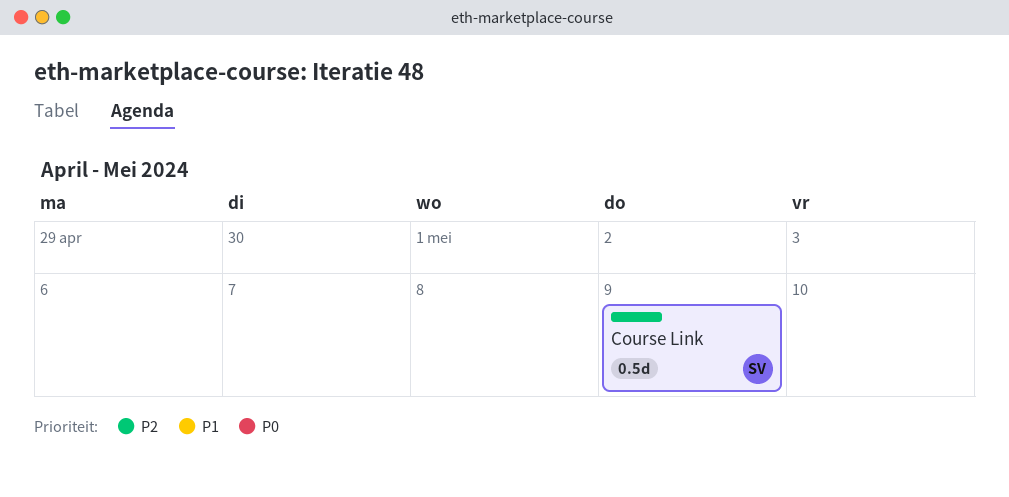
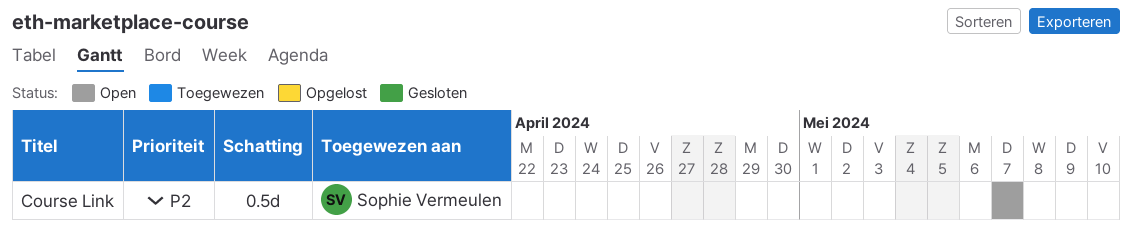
Course Link, due: May 9 -> May 7

